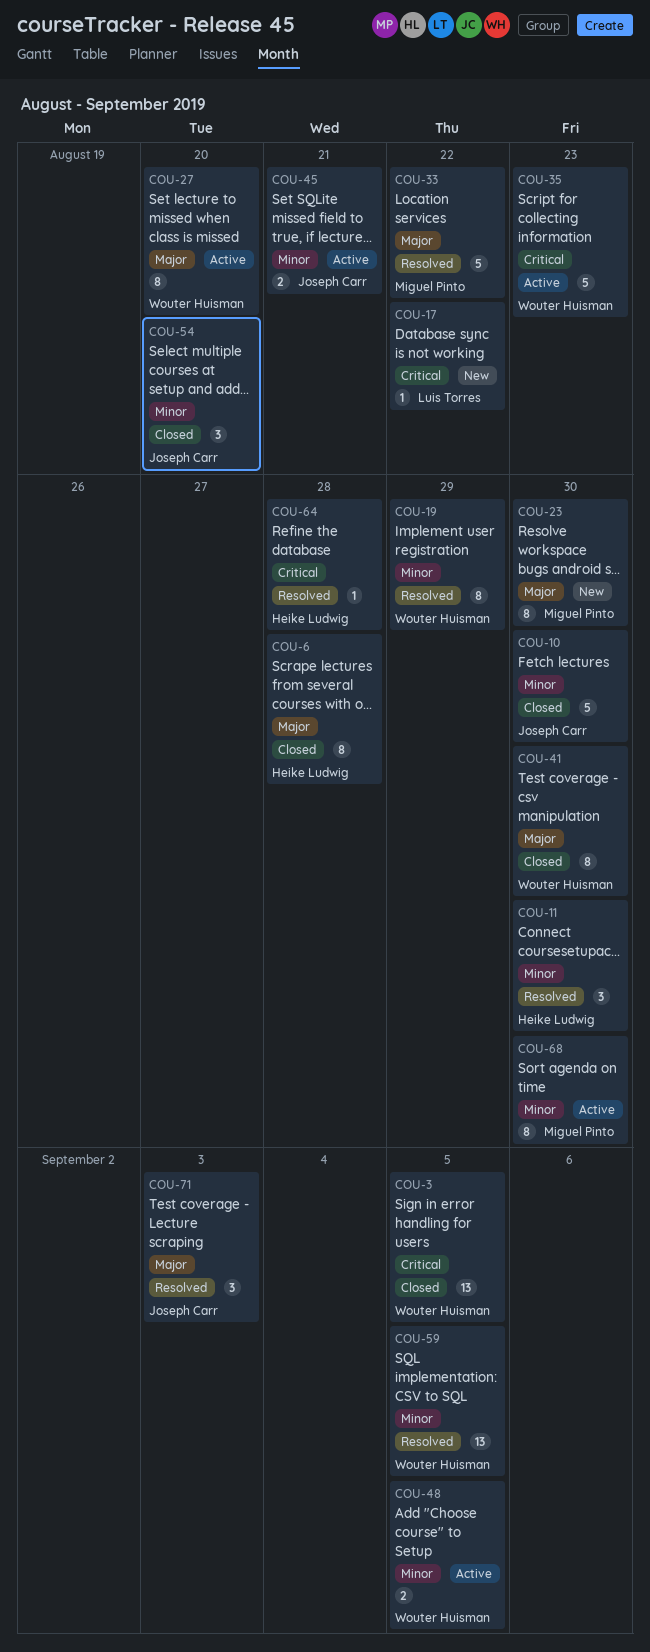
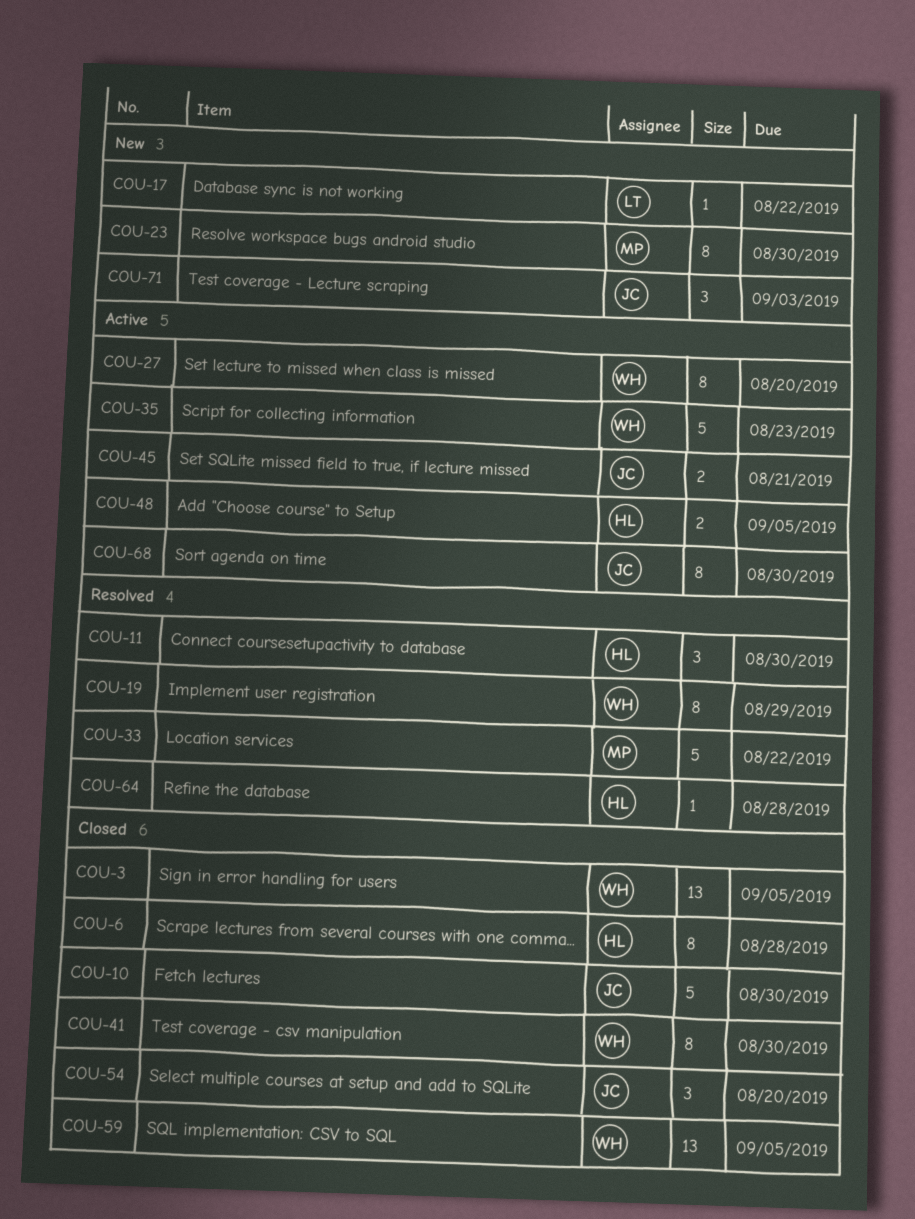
COU-48, owner: Wouter Huisman -> Heike Ludwig
COU-59, status: Resolved -> Closed
COU-68, owner: Miguel Pinto -> Joseph Carr
COU-71, status: Resolved -> New

